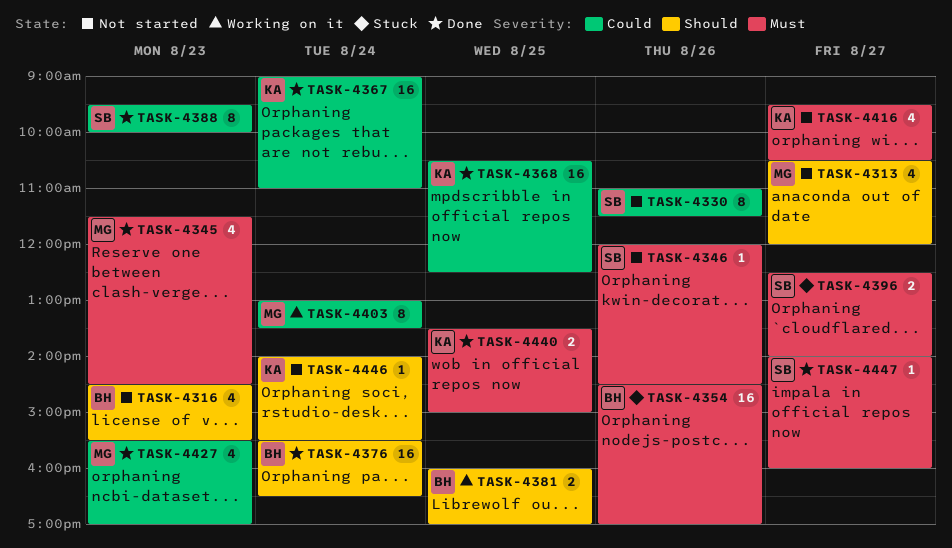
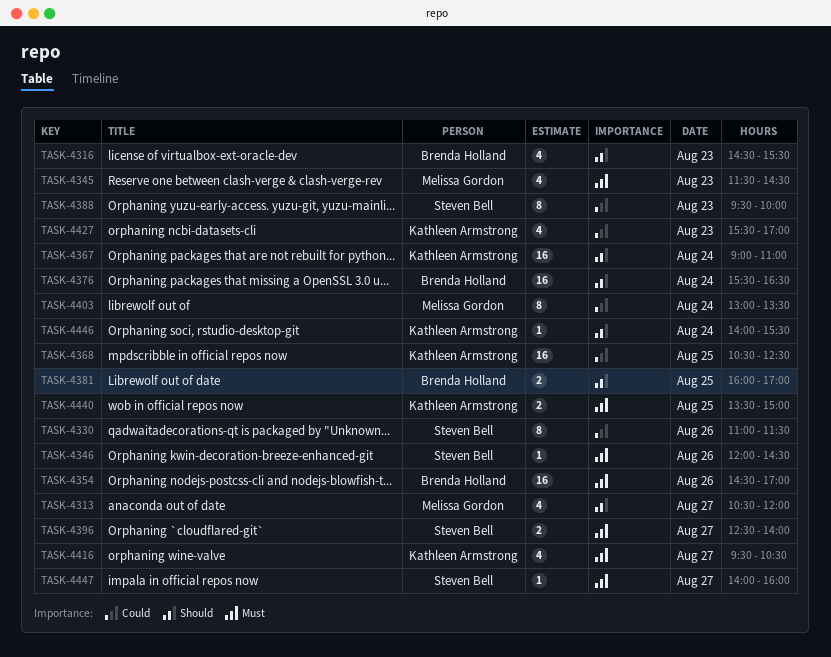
TASK-4367, priority: Could -> Should
TASK-4427, owner: Melissa Gordon -> Kathleen Armstrong

